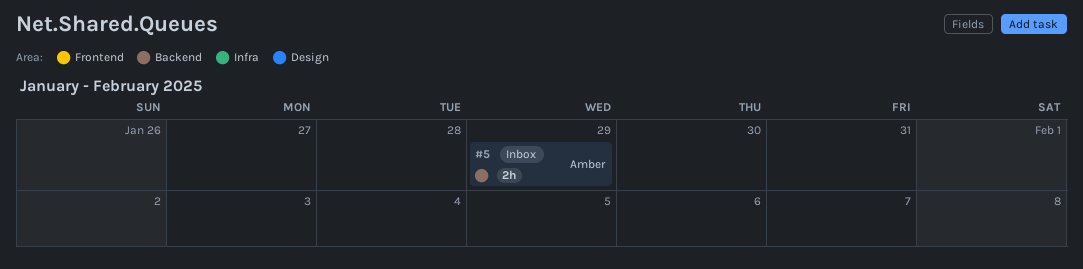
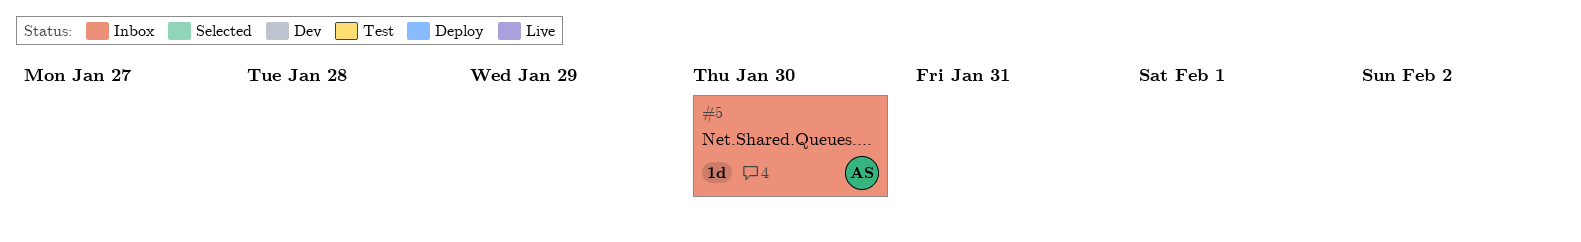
#5, estimate: 2h -> 1d
#5, due: Jan 29 -> Jan 30

